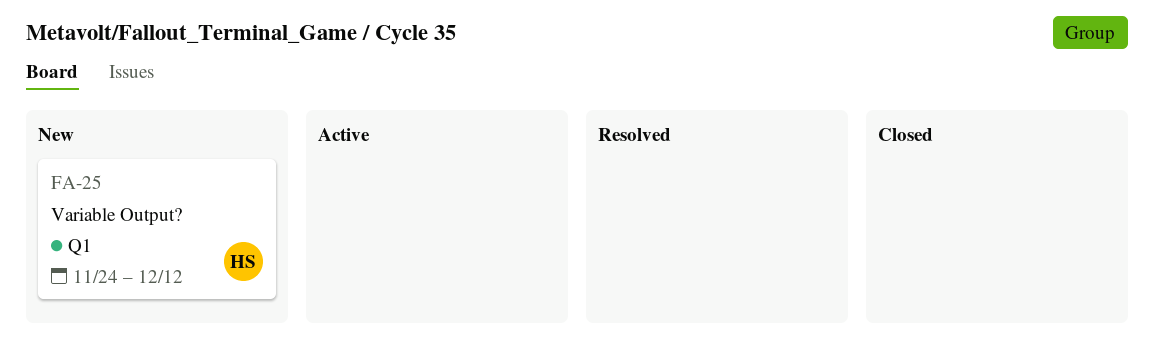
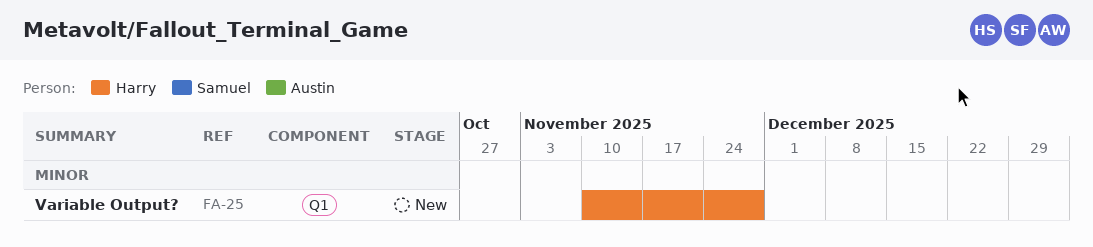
FA-25, start: Nov 24 -> Nov 10
FA-25, due: Dec 12 -> Nov 28

